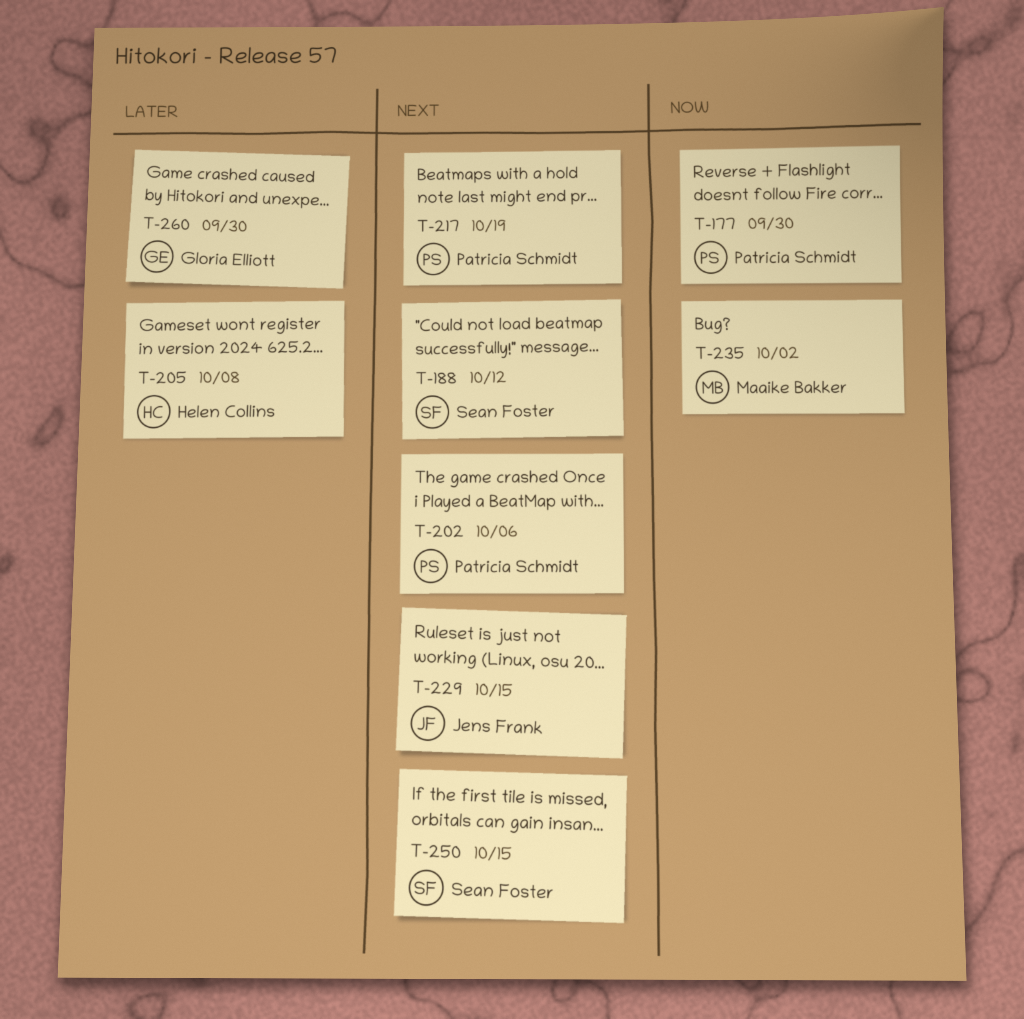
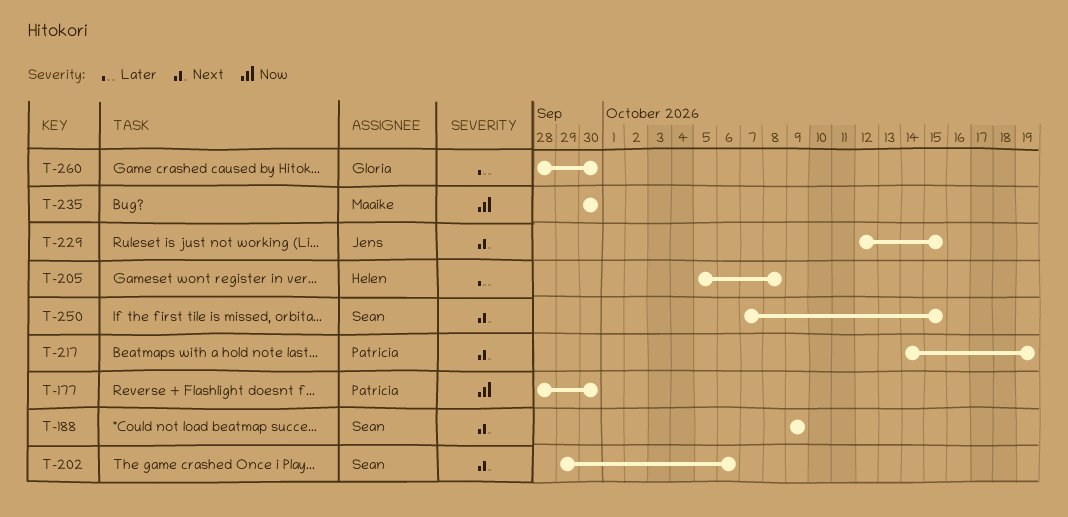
T-188, due: Oct 12 -> Oct 9
T-202, owner: Patricia Schmidt -> Sean Foster
T-235, due: Oct 2 -> Sep 30

